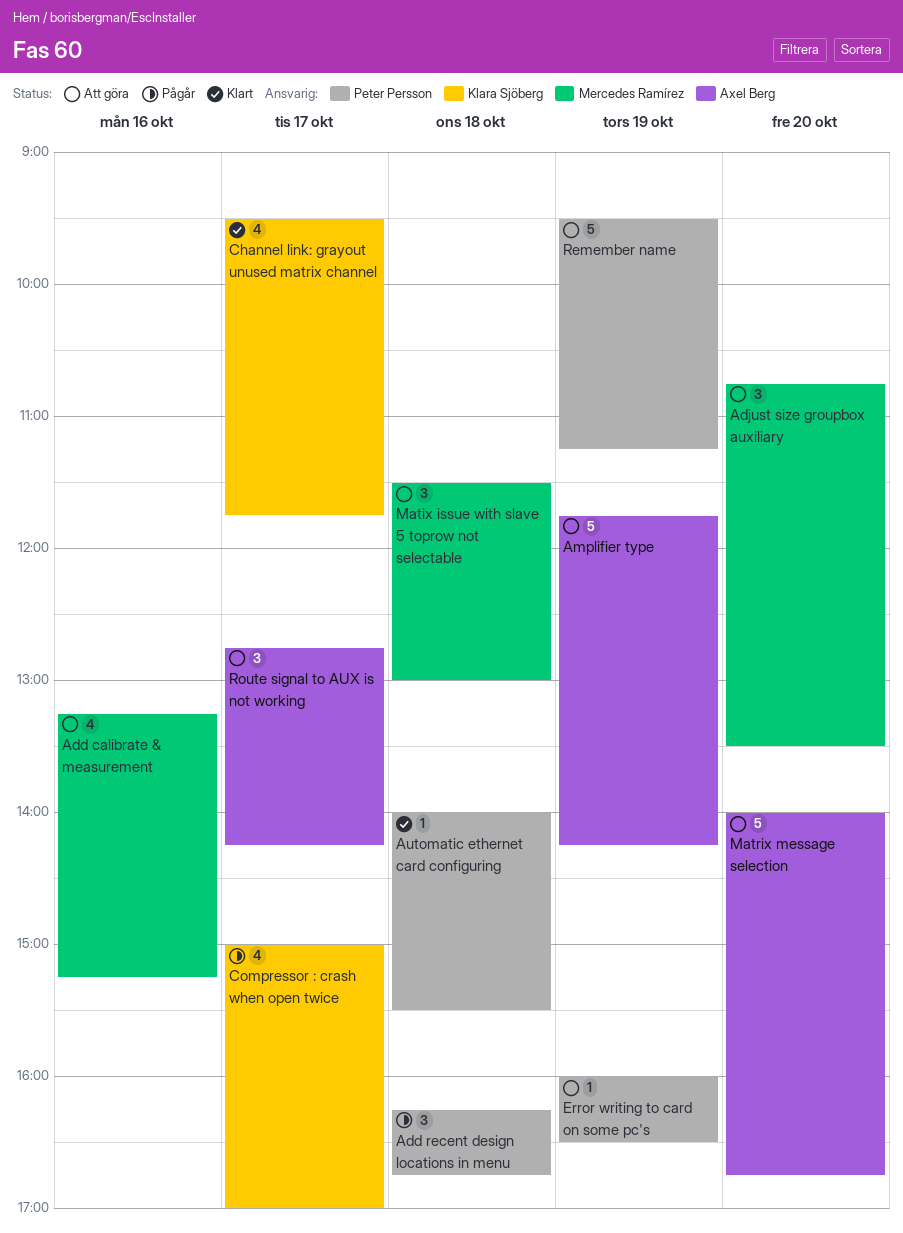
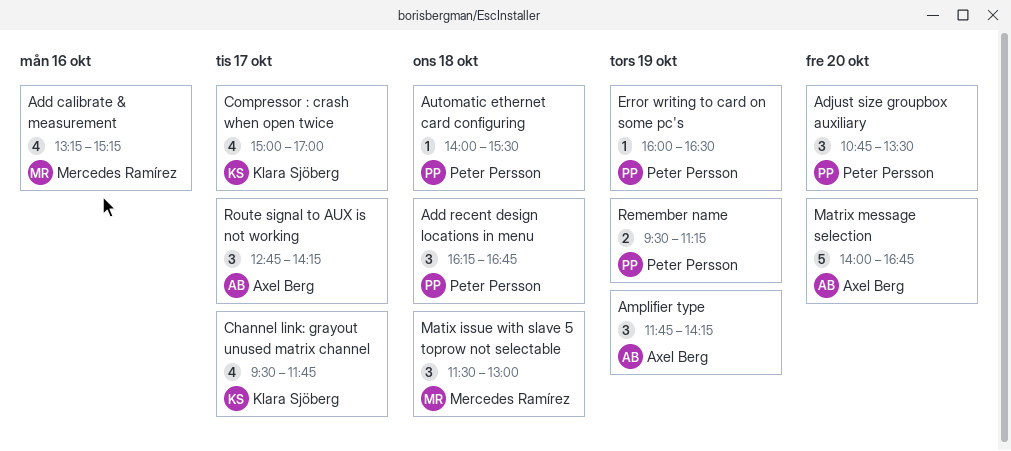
Adjust size groupbox auxiliary, owner: Mercedes Ramírez -> Peter Persson
Amplifier type, estimate: 5 -> 3
Remember name, estimate: 5 -> 2

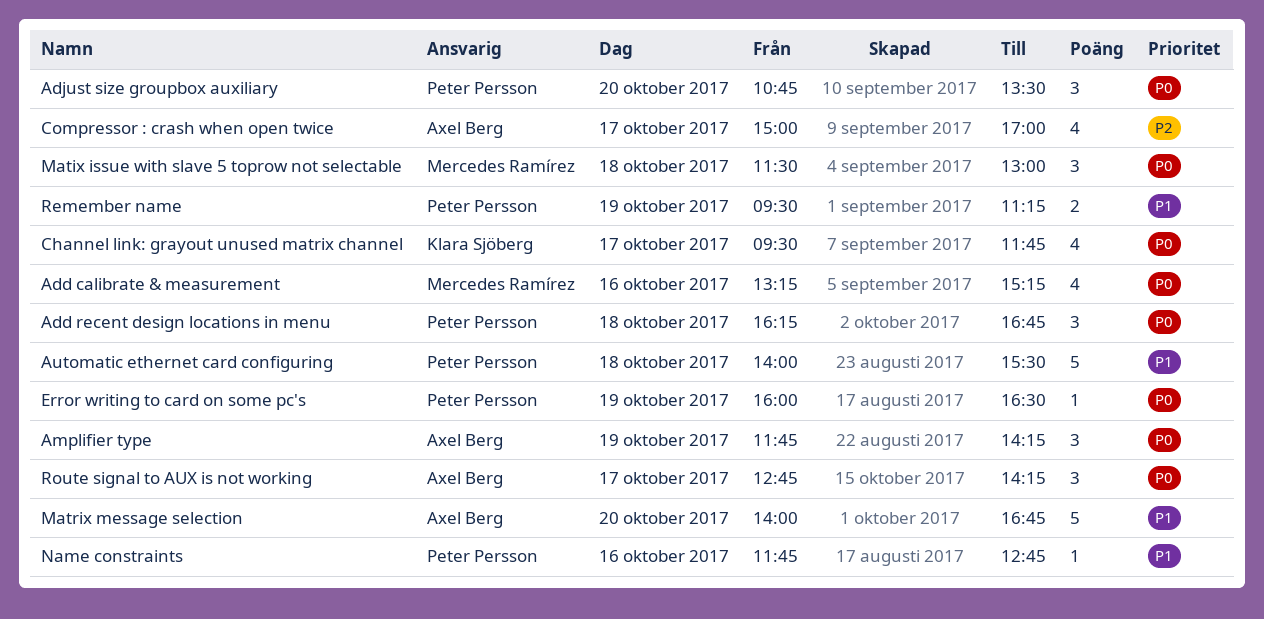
Automatic ethernet card configuring, estimate: 1 -> 5
Compressor : crash when open twice, owner: Klara Sjöberg -> Axel Berg
Name constraints: none -> present

